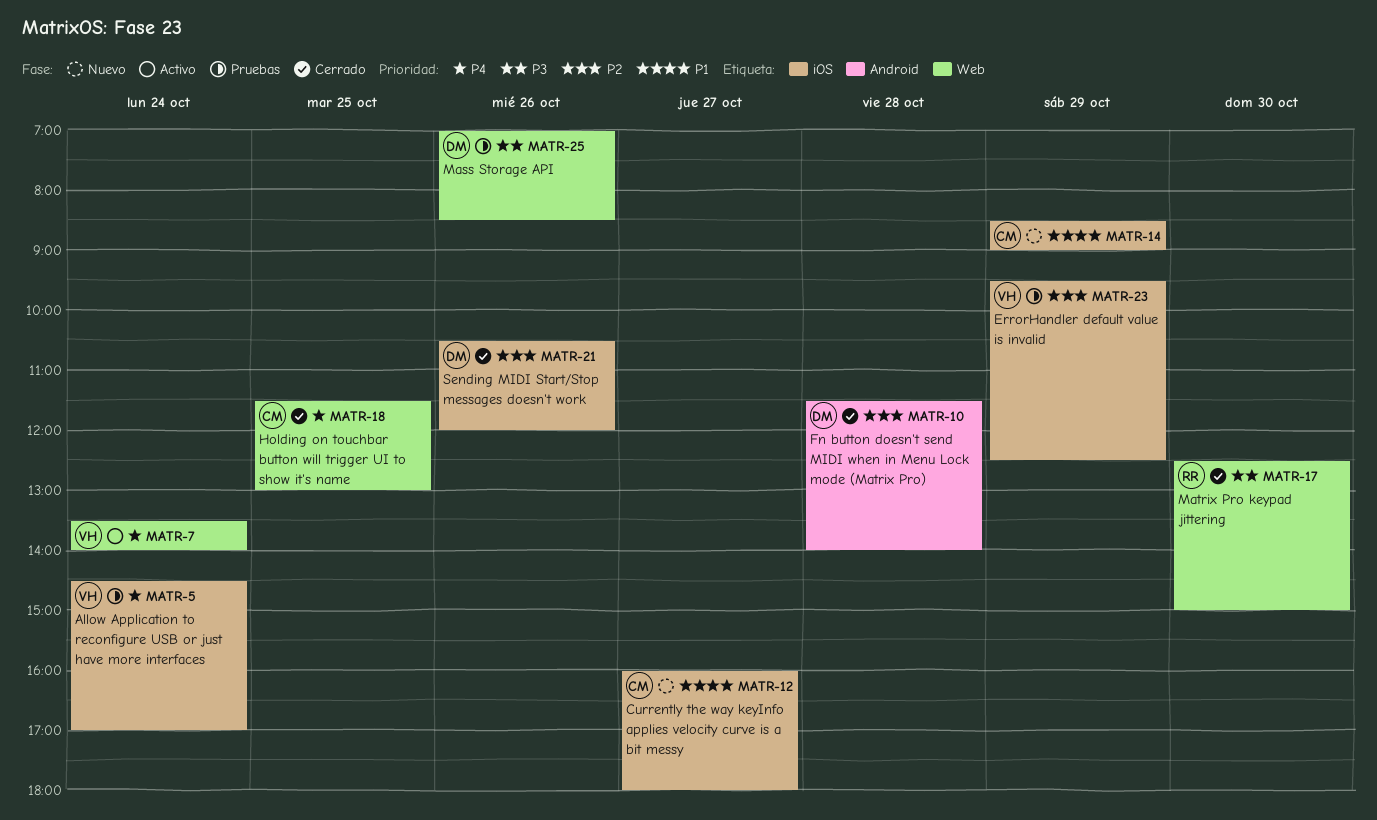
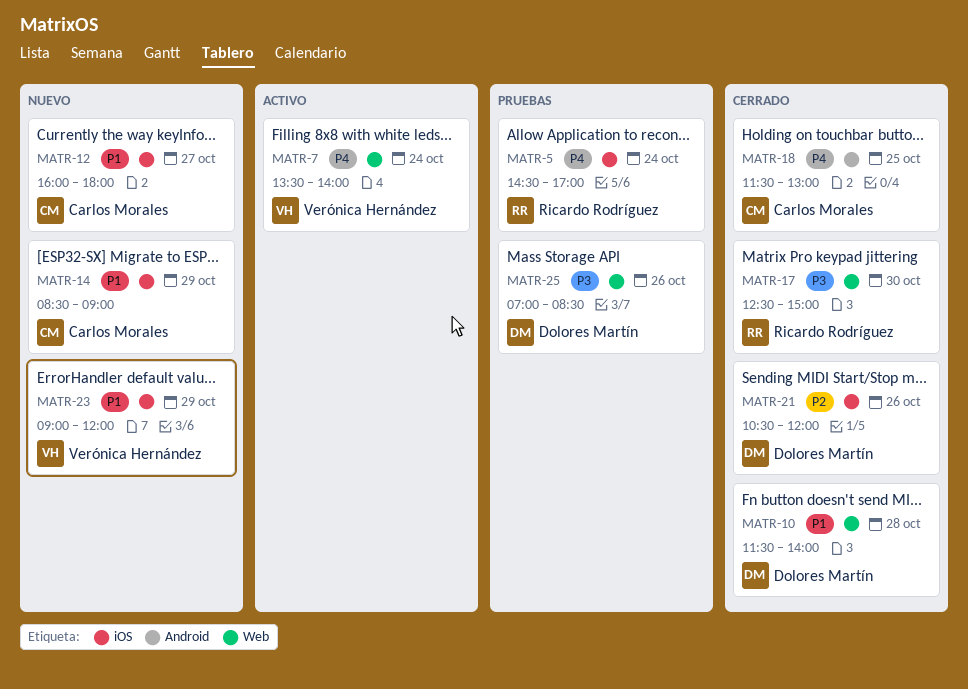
MATR-5, owner: Verónica Hernández -> Ricardo Rodríguez
MATR-10, priority: P2 -> P1
MATR-10, label: Android -> Web
MATR-18, label: Web -> Android
MATR-23, status: Pruebas -> Nuevo
MATR-23, priority: P2 -> P1
MATR-23, begins: 09:30 -> 09:00
MATR-23, ends: 12:30 -> 12:00

